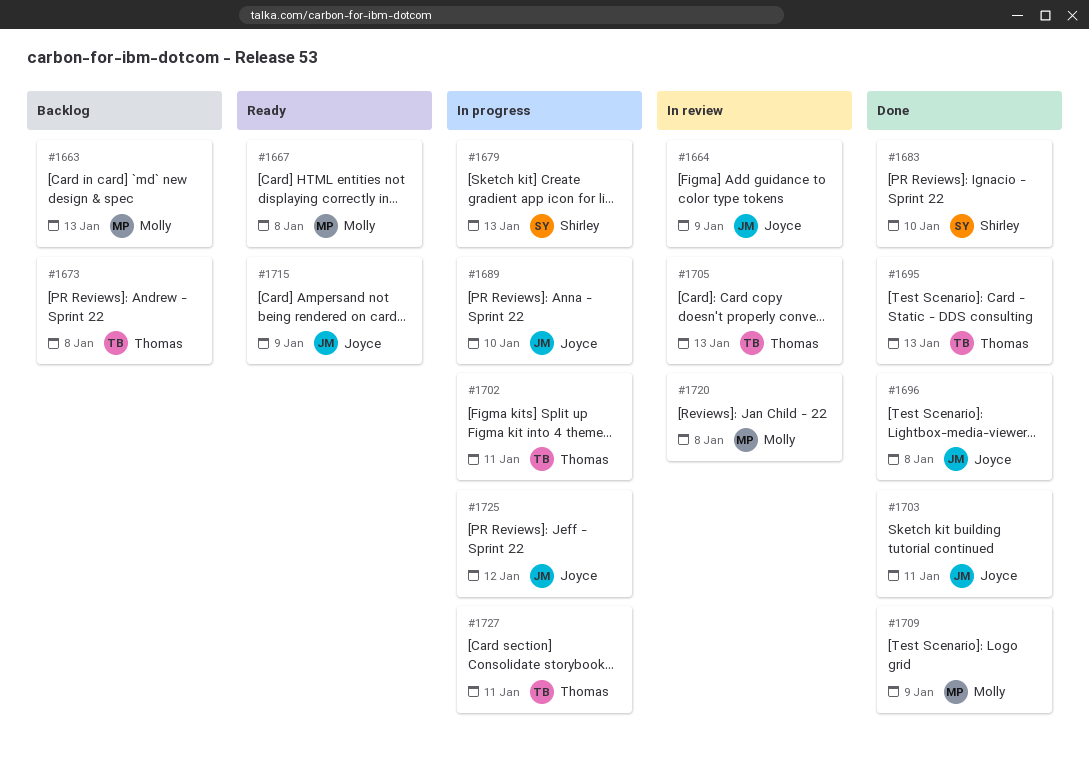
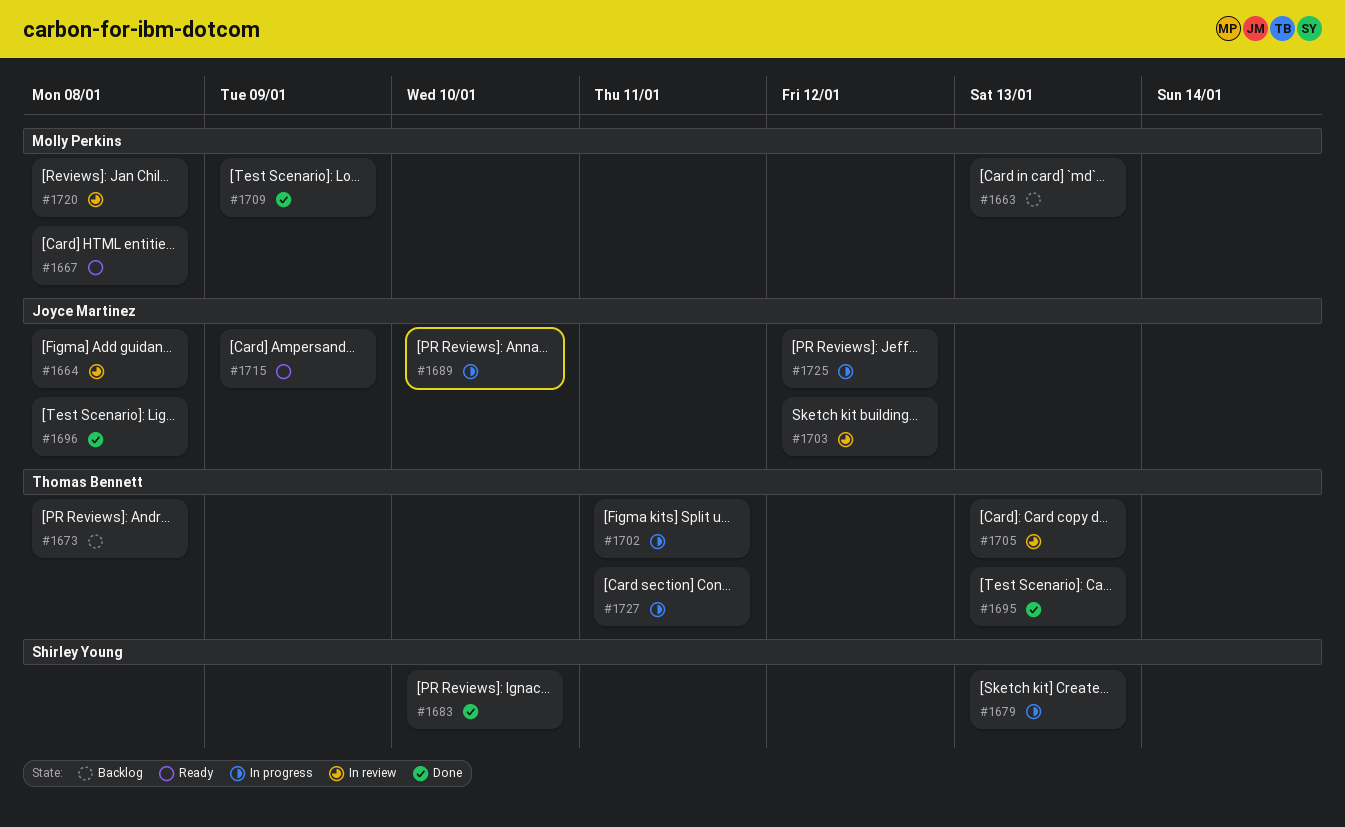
#1664, due: Jan 9 -> Jan 8
#1703, status: Done -> In review
#1703, due: Jan 11 -> Jan 12

